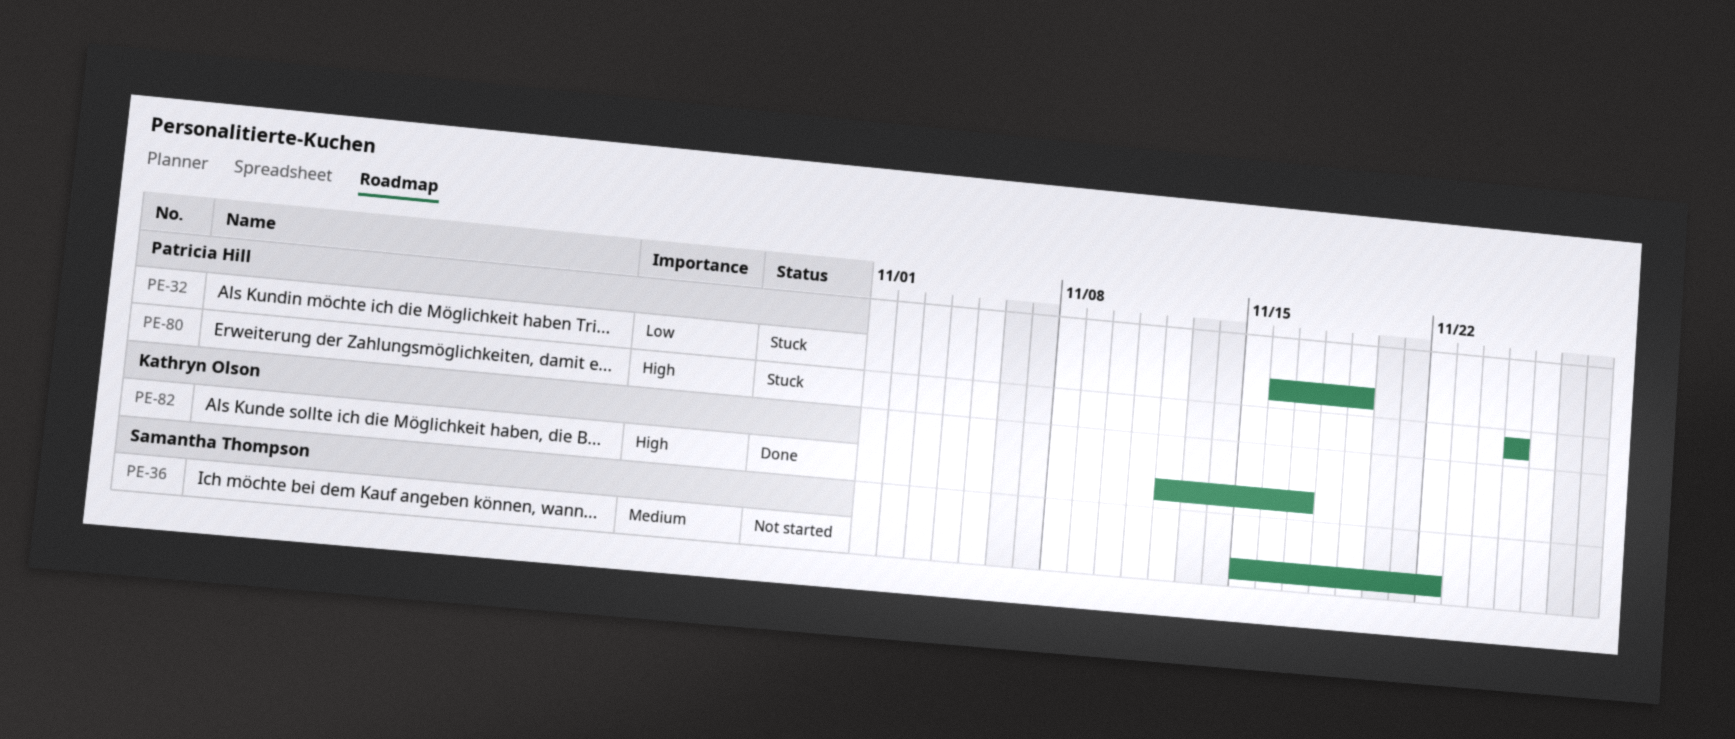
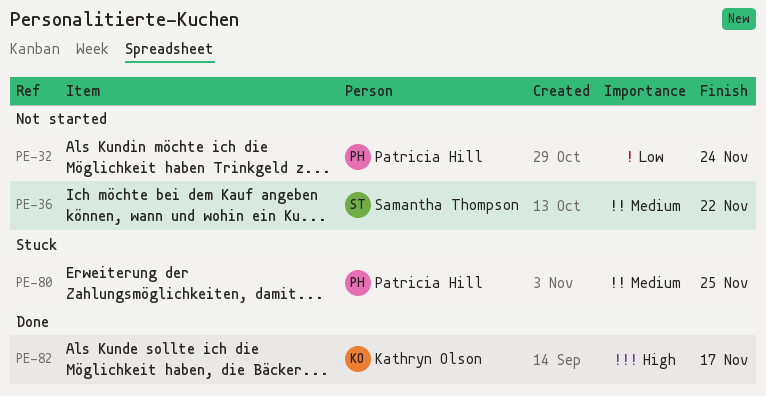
PE-32, status: Stuck -> Not started
PE-32, due: Nov 19 -> Nov 24
PE-80, priority: High -> Medium

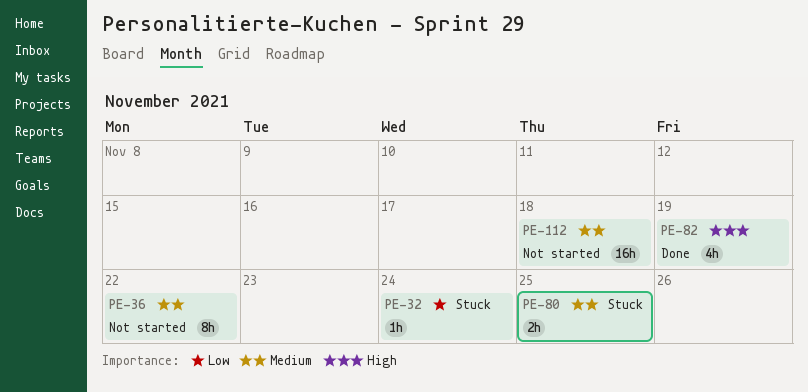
PE-32, status: Not started -> Stuck
PE-82, due: Nov 17 -> Nov 19
PE-112: none -> present

